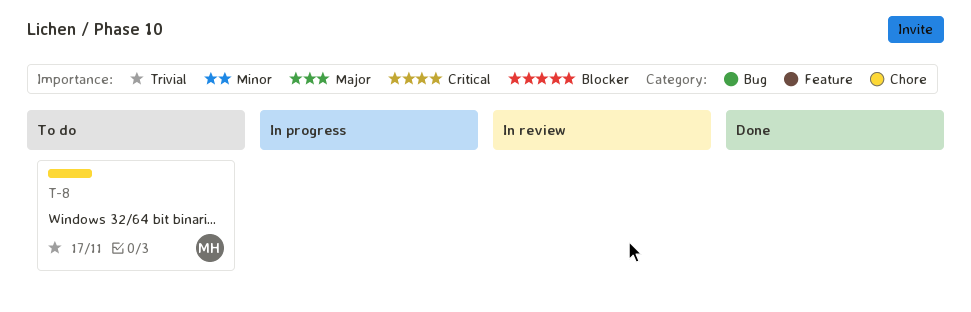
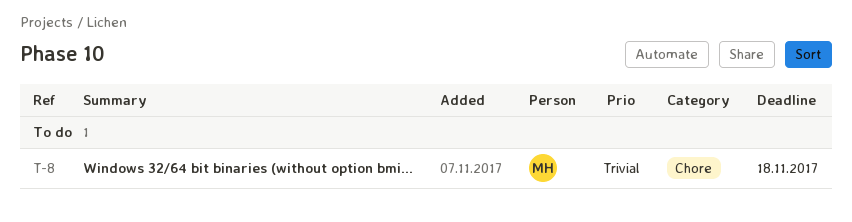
T-8, due: Nov 17 -> Nov 18

